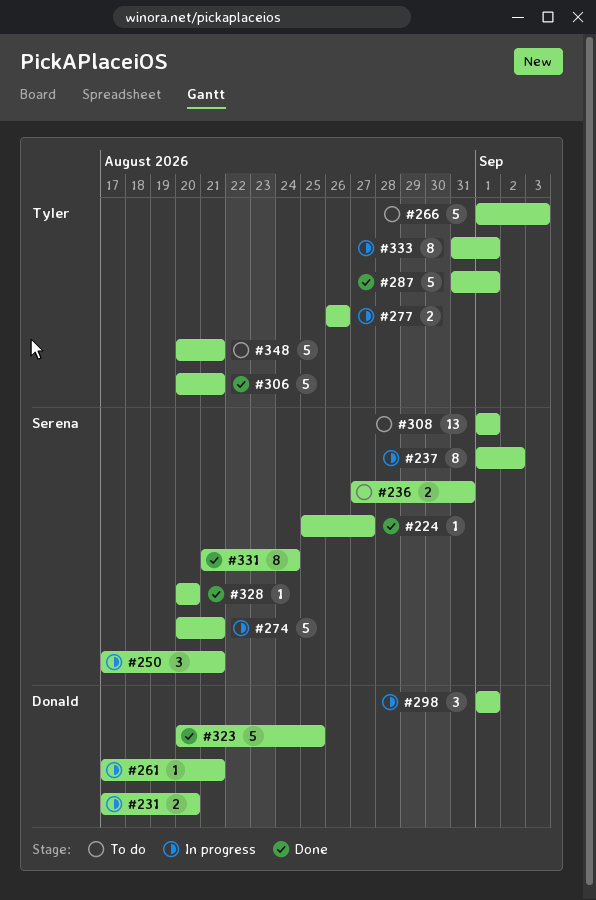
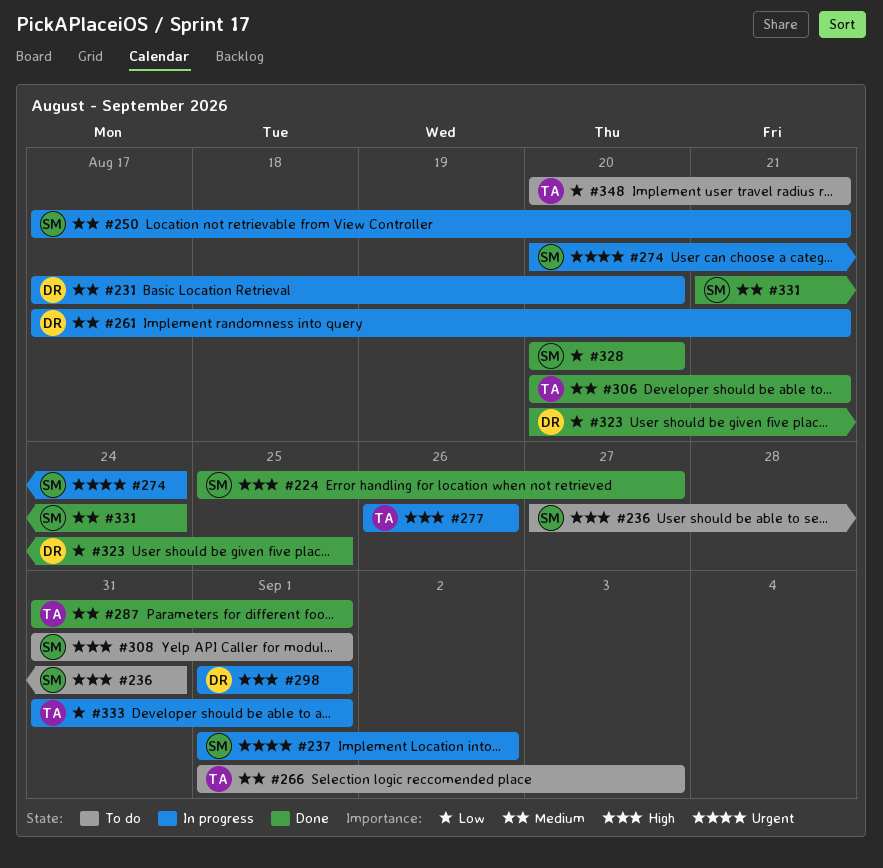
#274, due: Aug 21 -> Aug 24
#308, start: Sep 1 -> Aug 31

